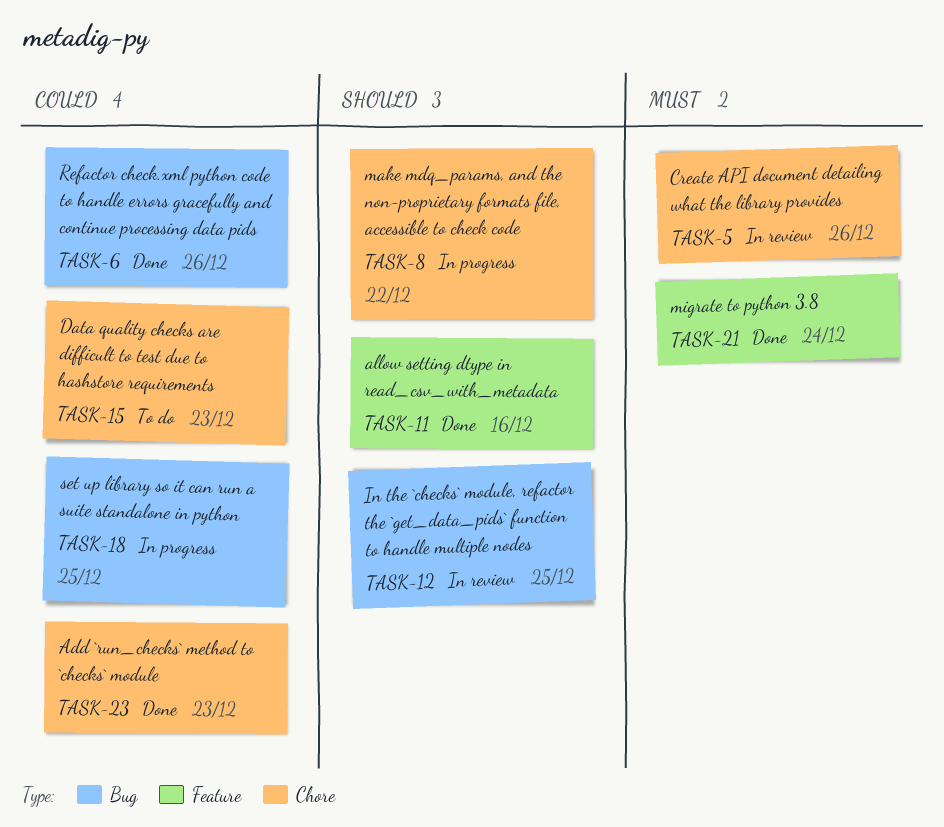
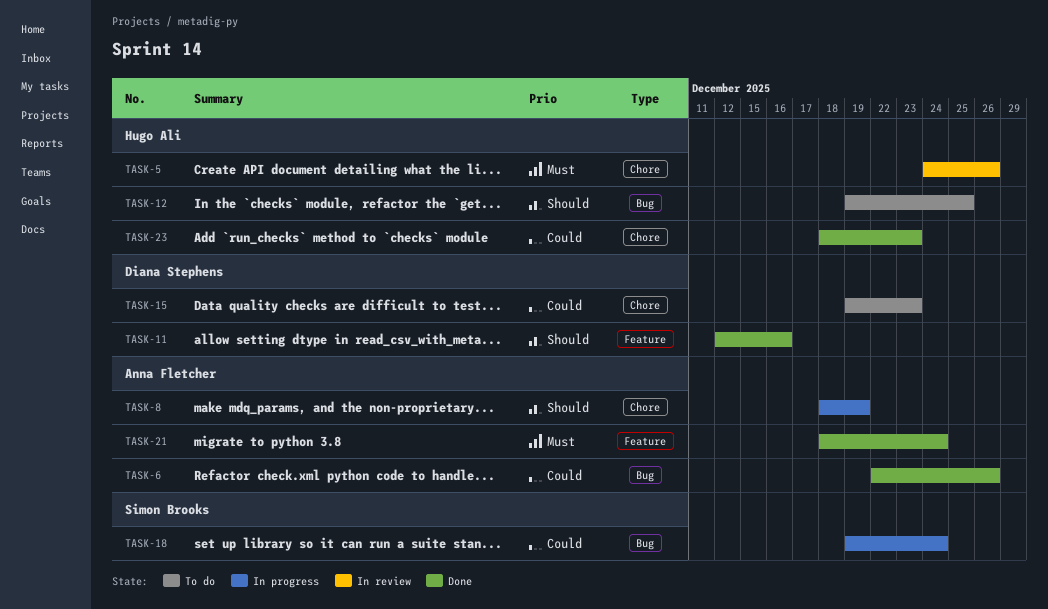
TASK-8, due: Dec 22 -> Dec 19
TASK-12, status: In review -> To do
TASK-18, due: Dec 25 -> Dec 24

